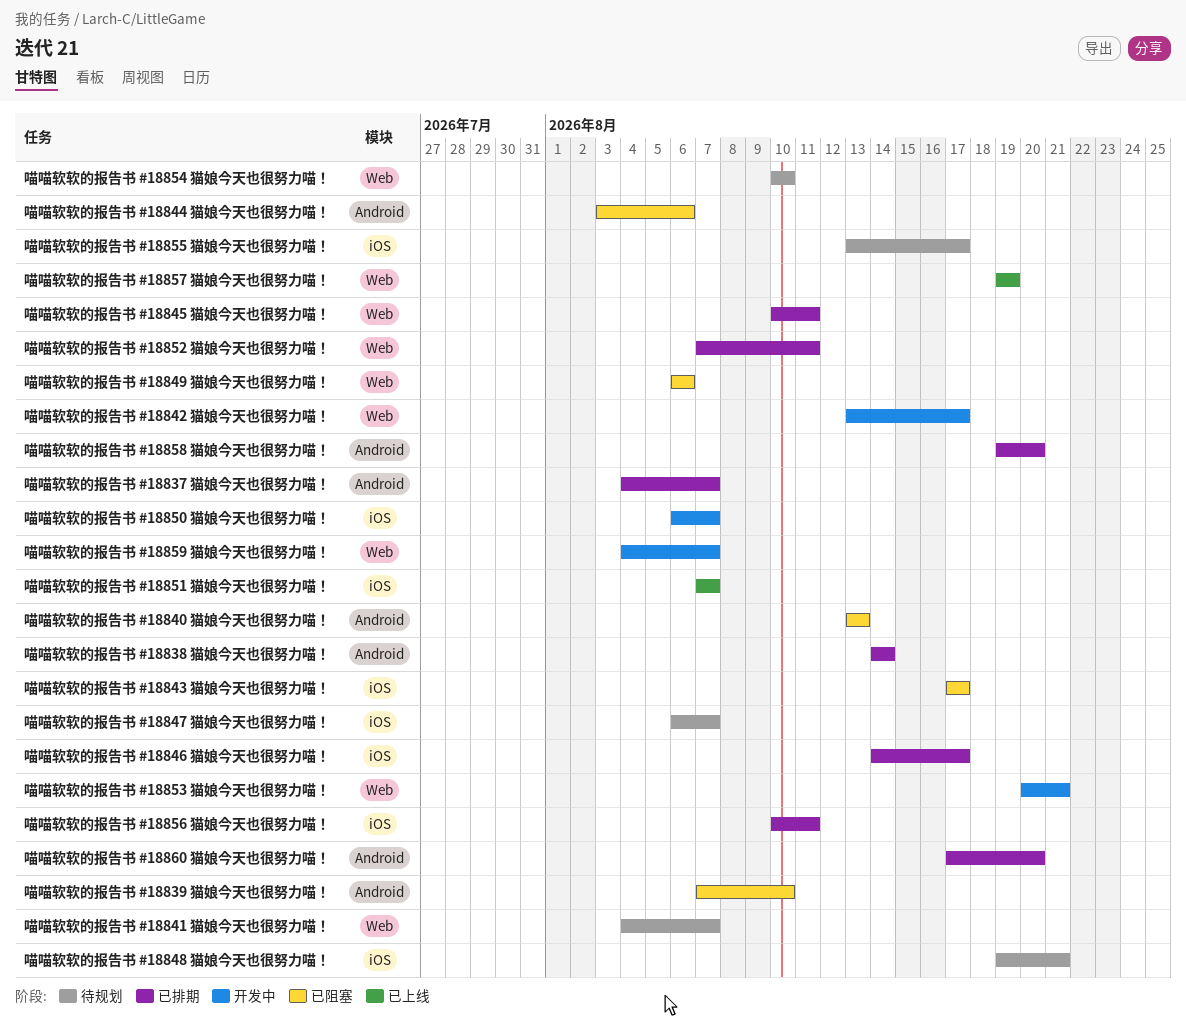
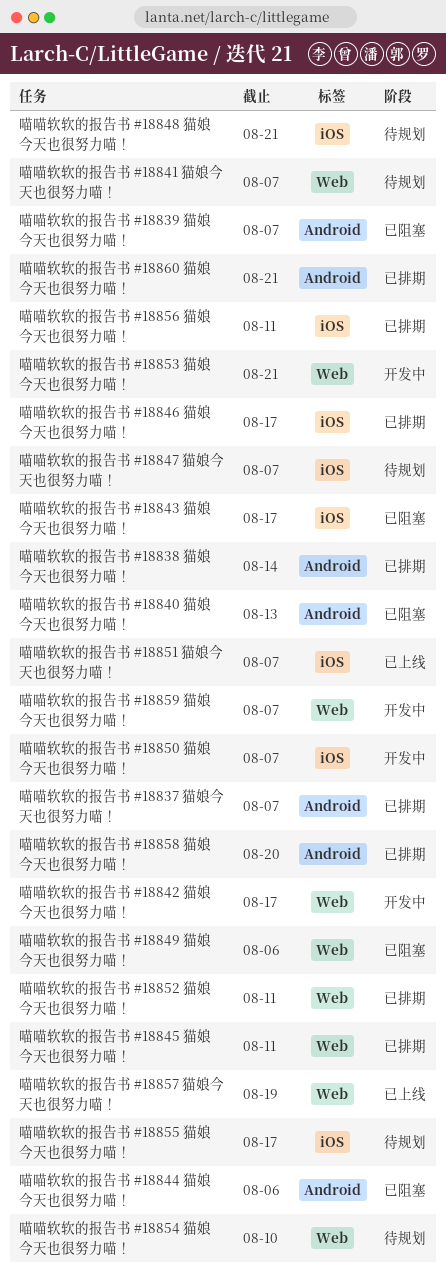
喵喵软软的报告书 #18839 猫娘今天也很努力喵！, due: Aug 10 -> Aug 7
喵喵软软的报告书 #18860 猫娘今天也很努力喵！, due: Aug 20 -> Aug 21

